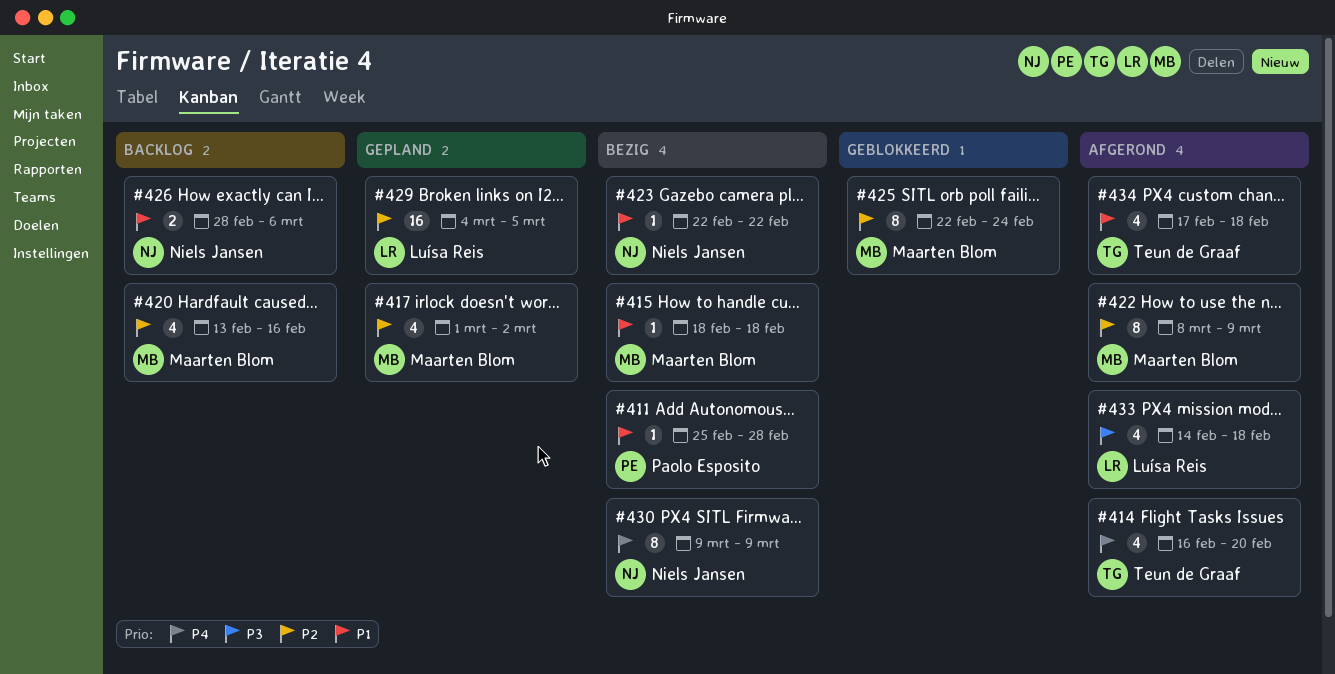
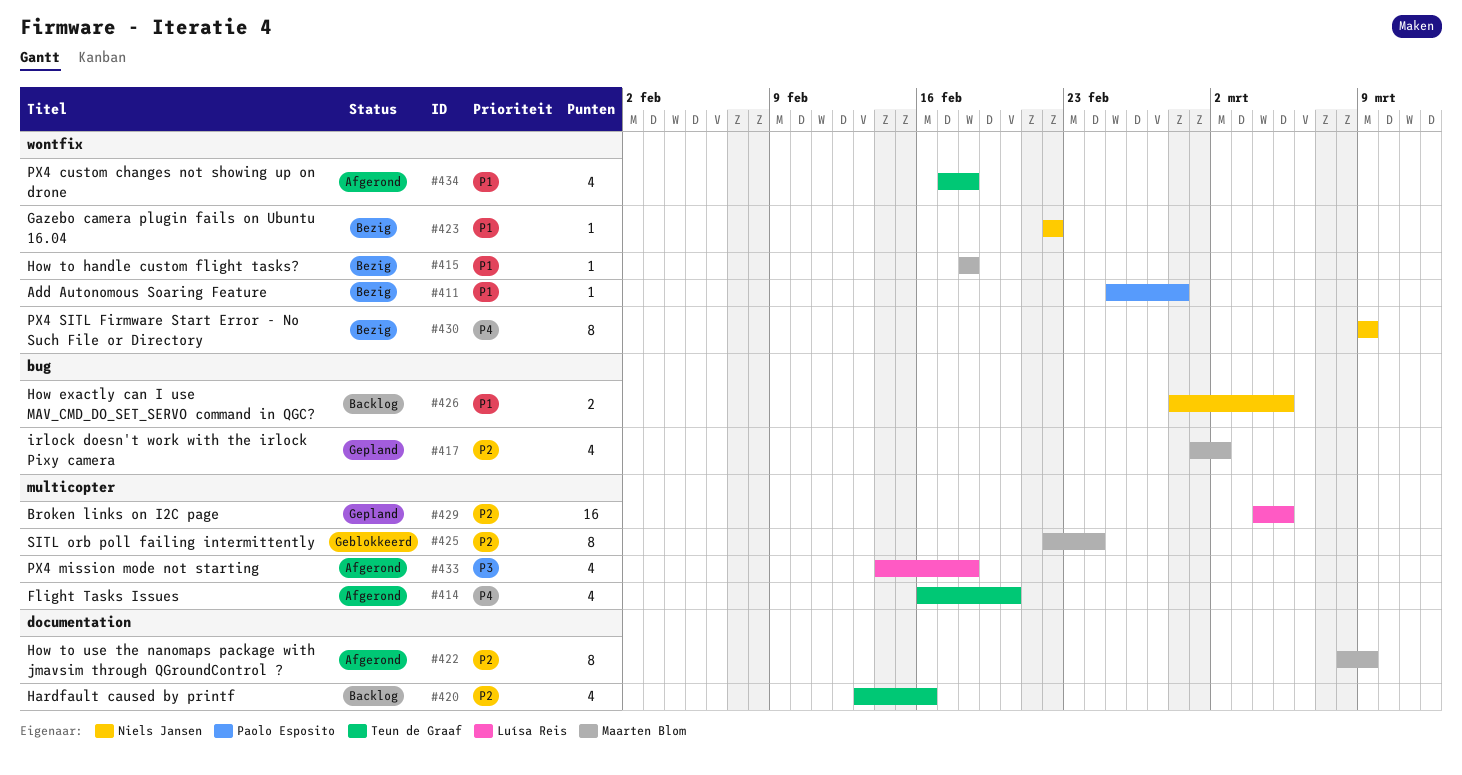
#420, owner: Maarten Blom -> Teun de Graaf
#426, due: Mar 6 -> Mar 5

